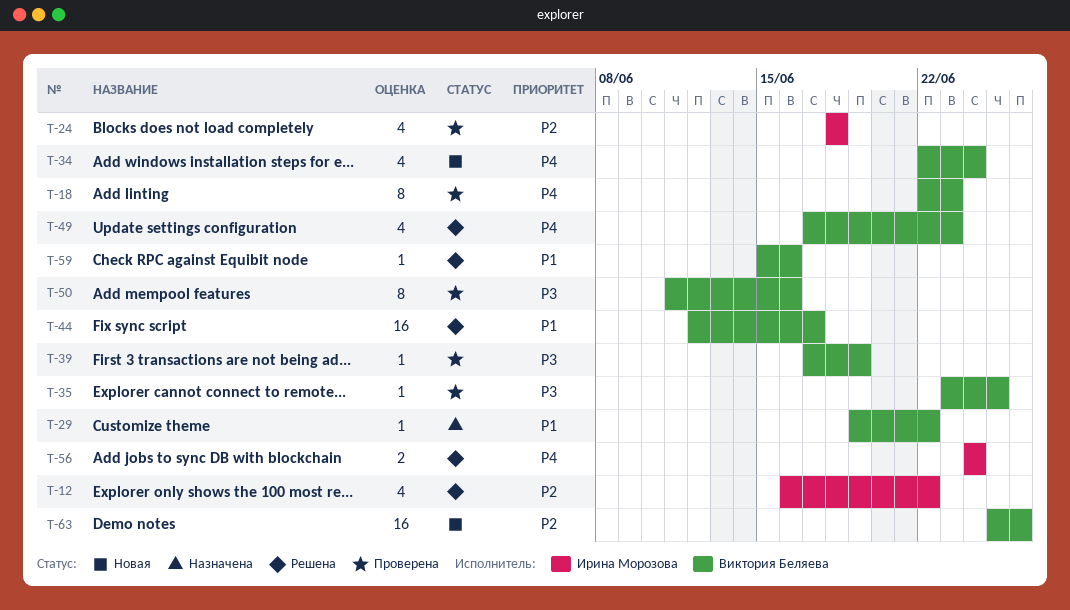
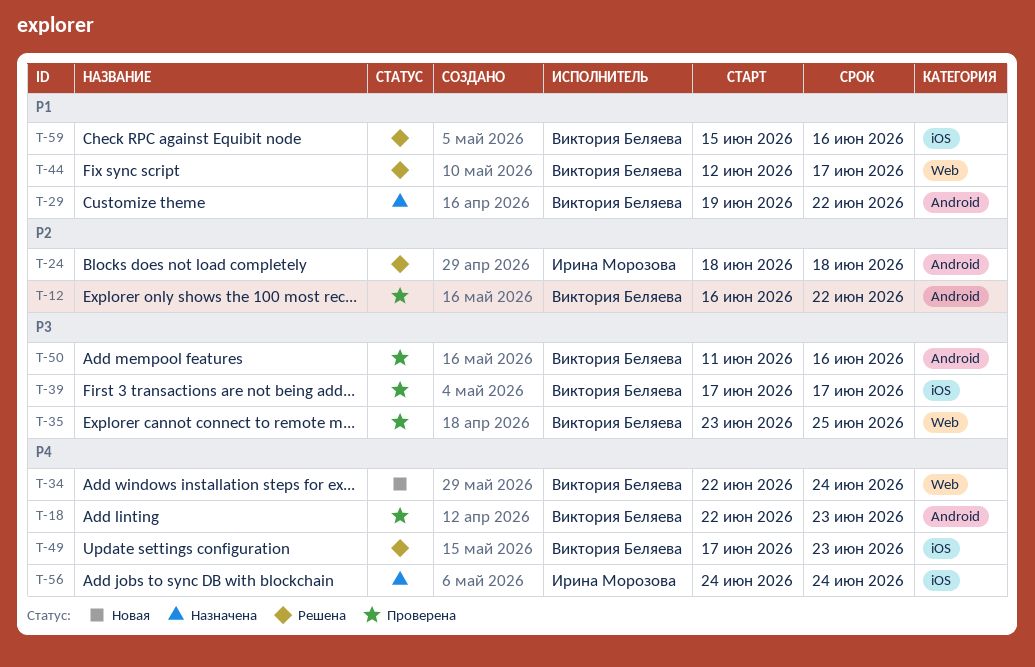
T-12, status: Решена -> Проверена
T-12, owner: Ирина Морозова -> Виктория Беляева
T-24, status: Проверена -> Решена
T-39, due: Jun 19 -> Jun 17
T-56, status: Решена -> Назначена
T-63: present -> none

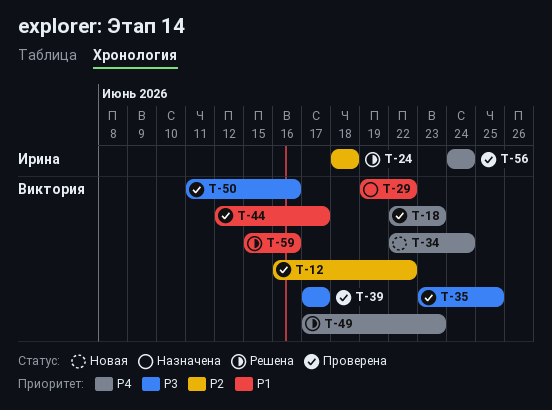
T-44, status: Решена -> Проверена
T-56, status: Назначена -> Проверена

